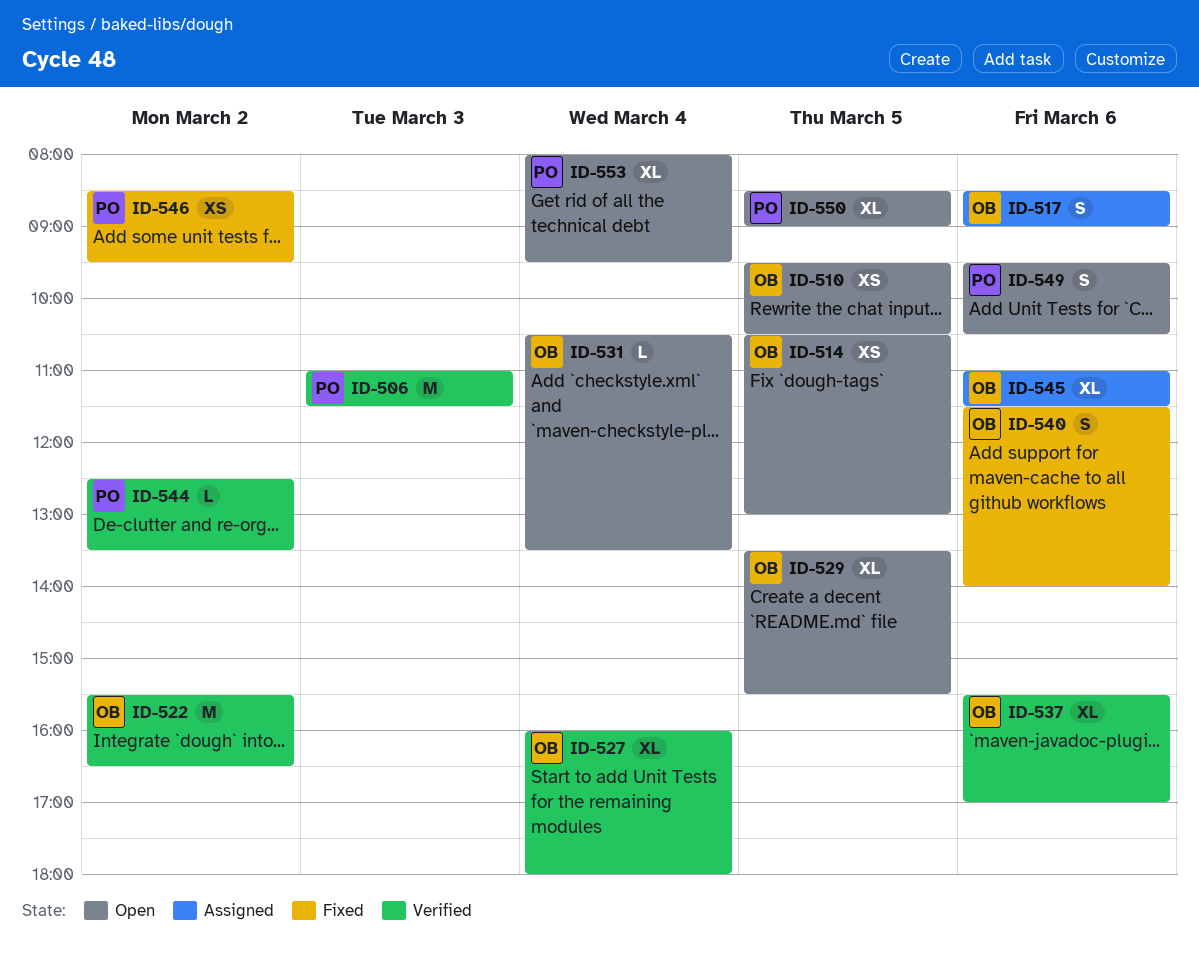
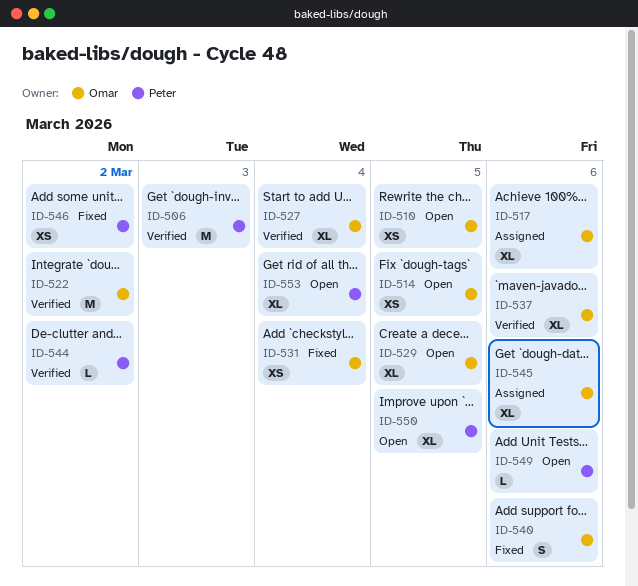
ID-517, estimate: S -> XL
ID-531, status: Open -> Fixed
ID-531, estimate: L -> XS
ID-549, estimate: S -> L

